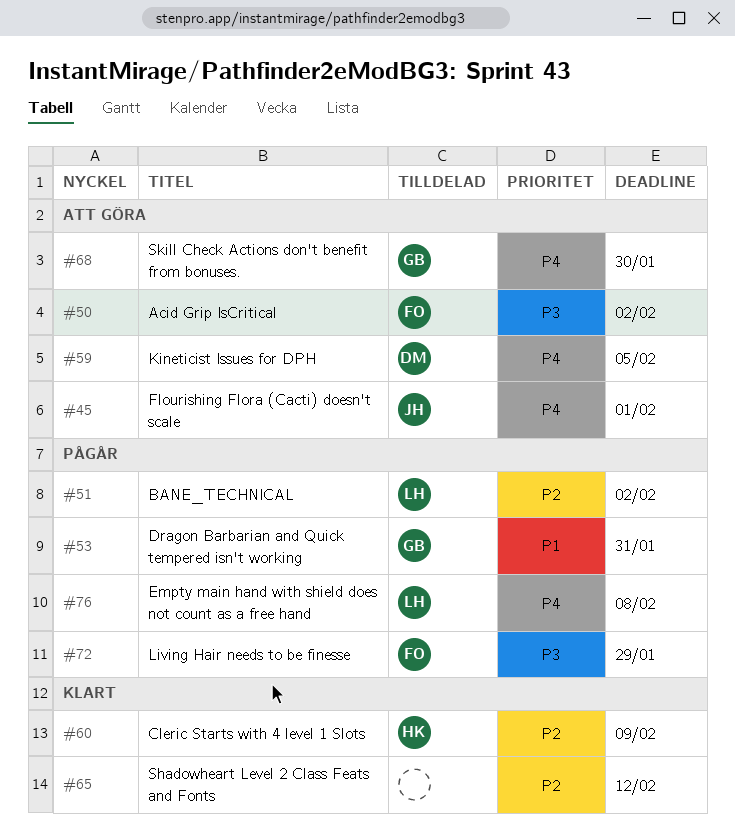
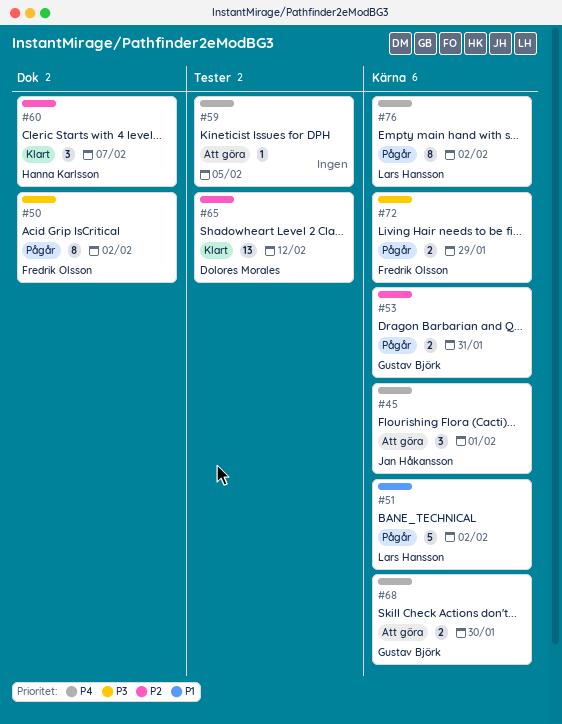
#50, status: Att göra -> Pågår
#51, priority: P2 -> P1
#53, priority: P1 -> P2
#59, owner: Dolores Morales -> none
#60, due: Feb 9 -> Feb 7
#65, owner: none -> Dolores Morales
#76, due: Feb 8 -> Feb 2

